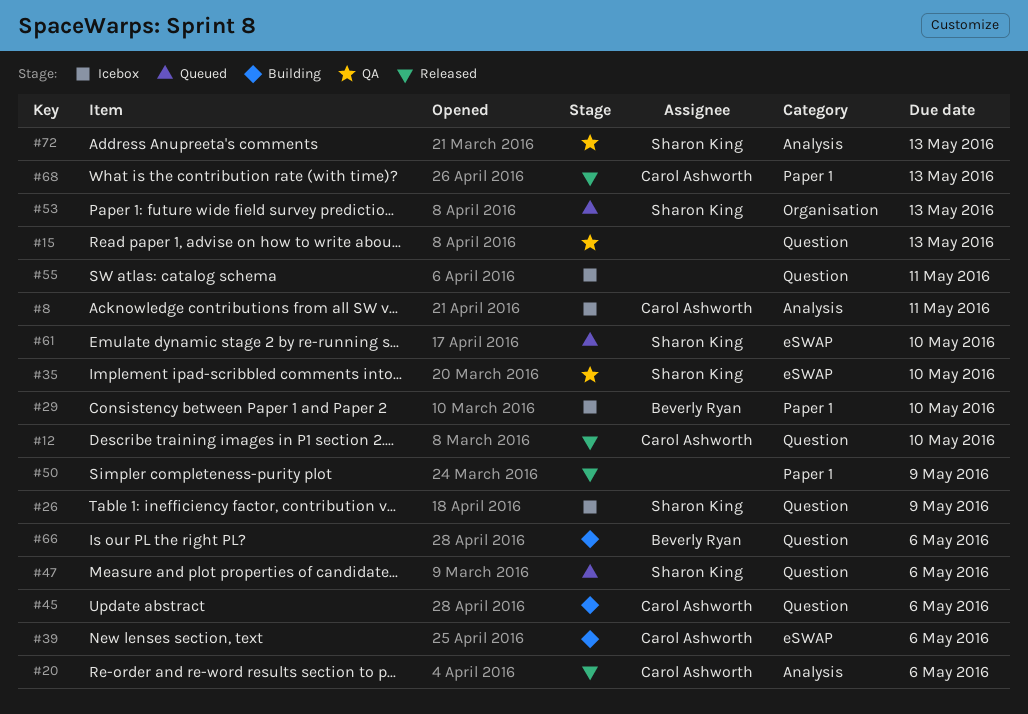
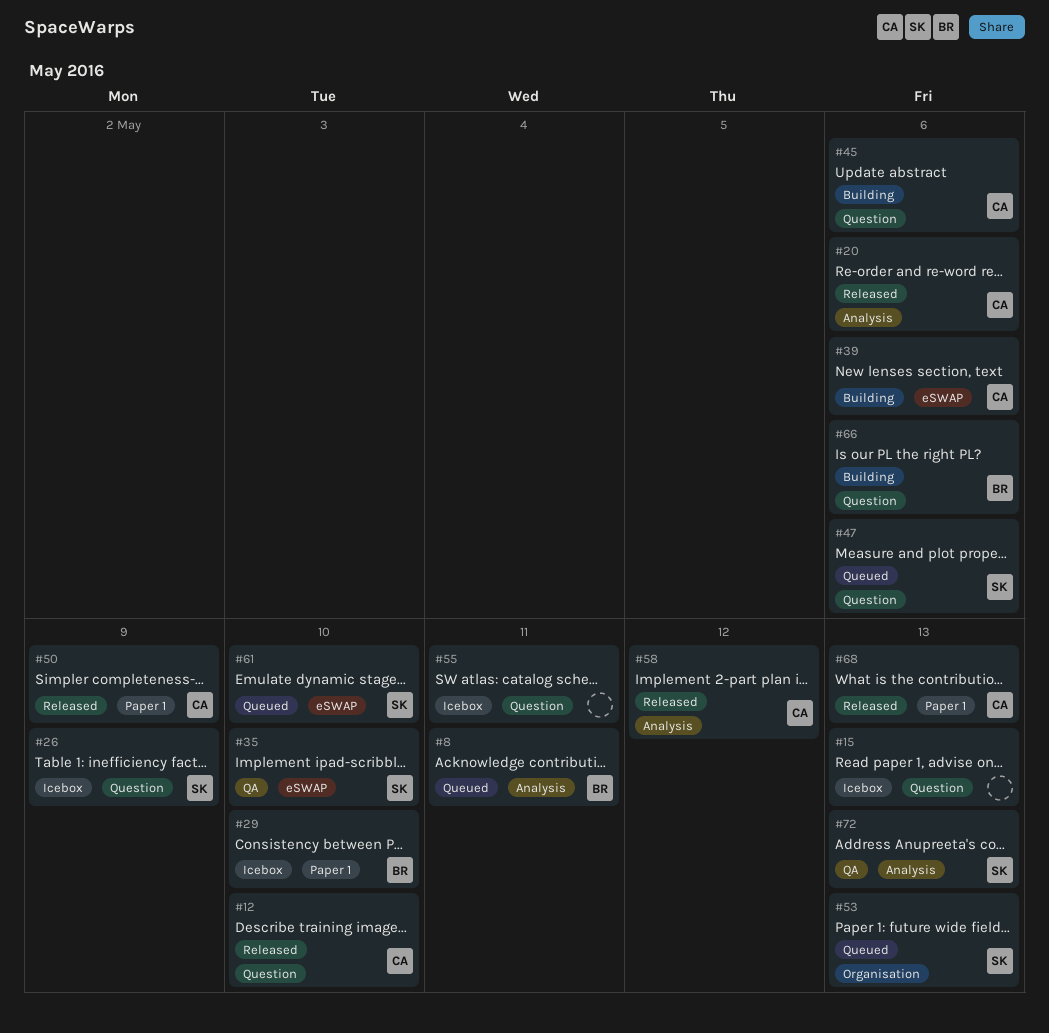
#8, status: Icebox -> Queued
#8, owner: Carol Ashworth -> Beverly Ryan
#15, status: QA -> Icebox
#50, owner: none -> Carol Ashworth
#58: none -> present

